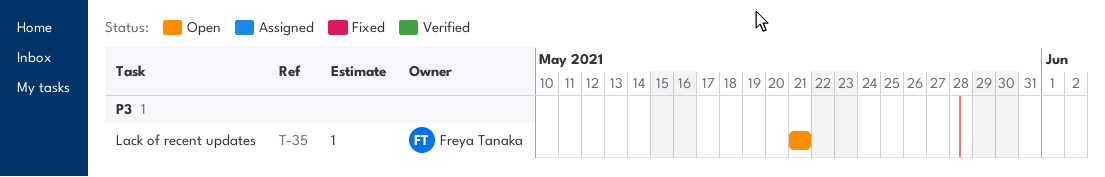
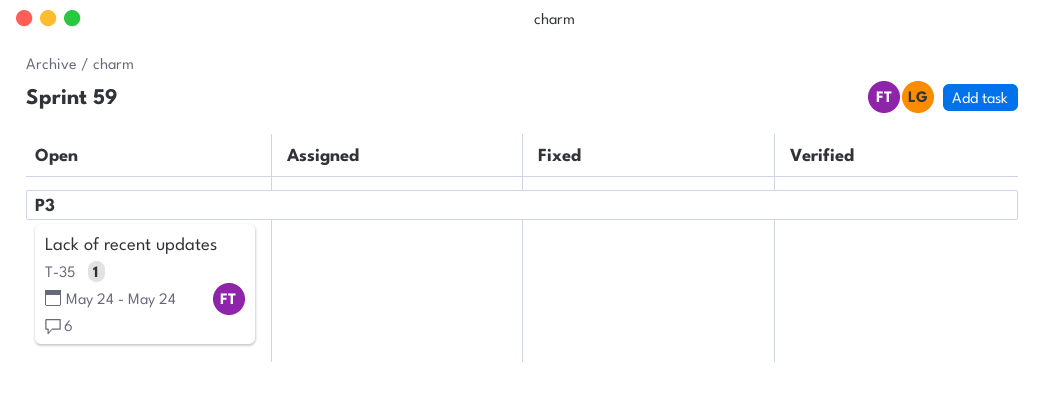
T-35, start: May 21 -> May 24
T-35, due: May 21 -> May 24

